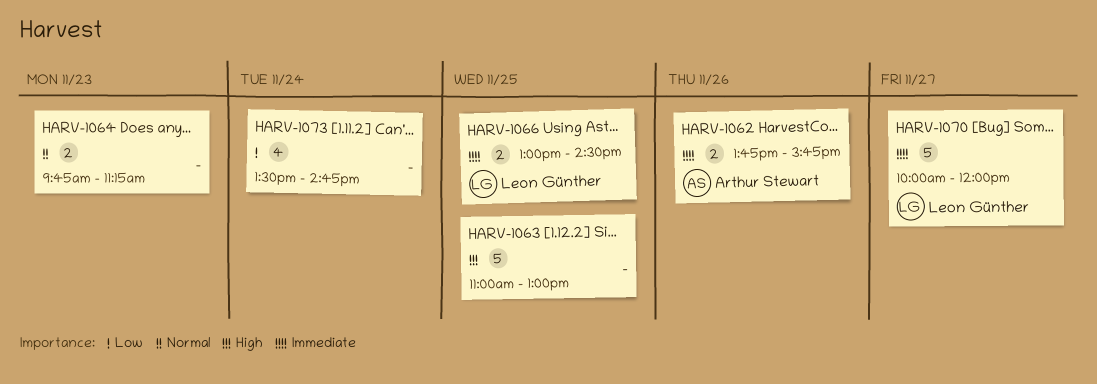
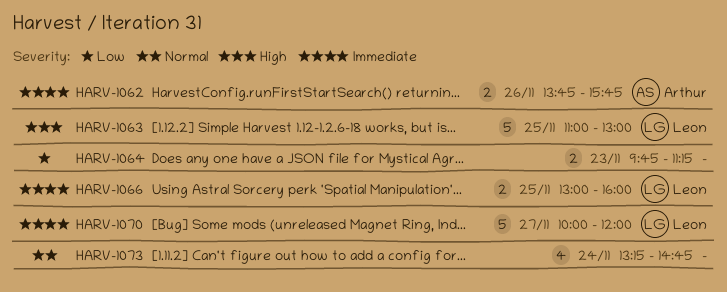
HARV-1063, owner: none -> Leon Günther
HARV-1064, priority: Normal -> Low
HARV-1066, ends: 14:30 -> 16:00
HARV-1073, priority: Low -> Normal
HARV-1073, begins: 13:30 -> 13:15

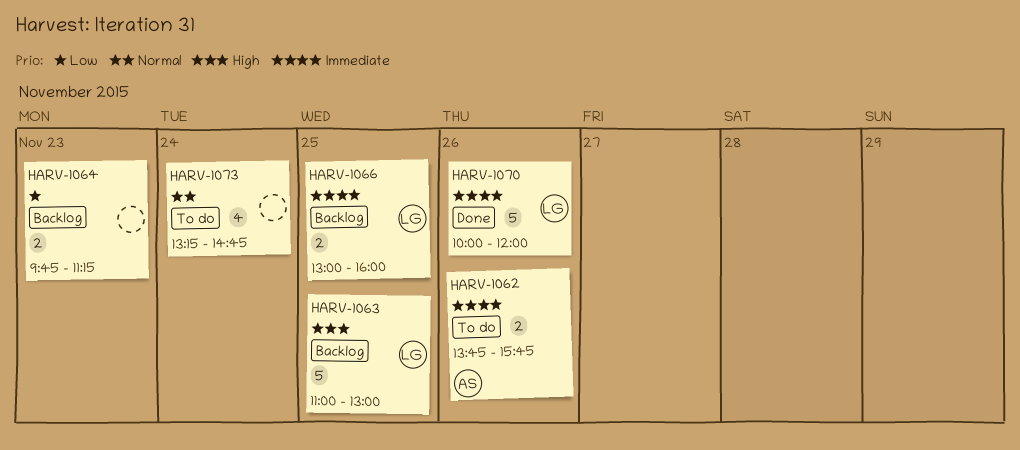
HARV-1070, day: Nov 27 -> Nov 26

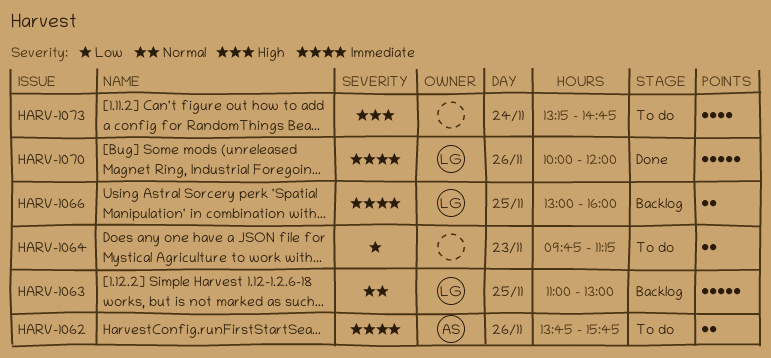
HARV-1063, priority: High -> Normal
HARV-1064, status: Backlog -> To do
HARV-1073, priority: Normal -> High

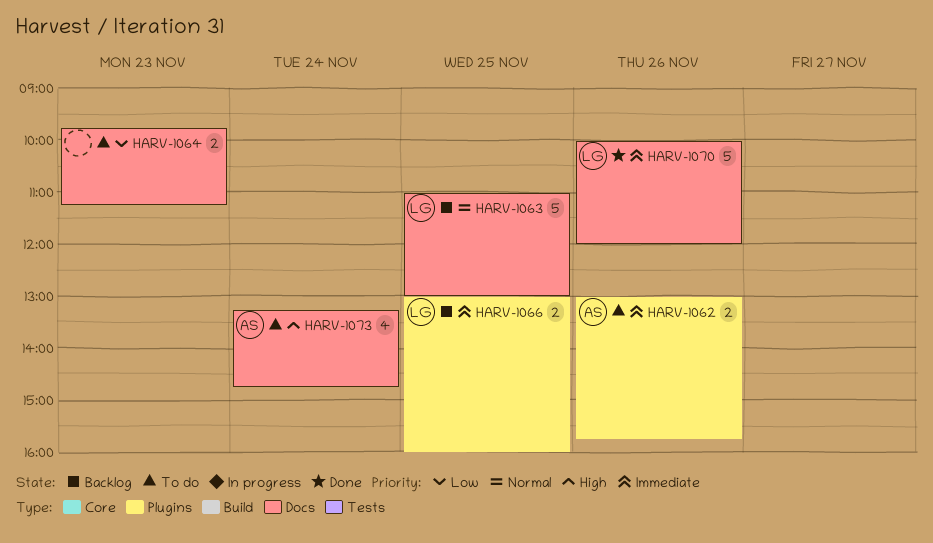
HARV-1062, begins: 13:45 -> 13:00
HARV-1073, owner: none -> AS

